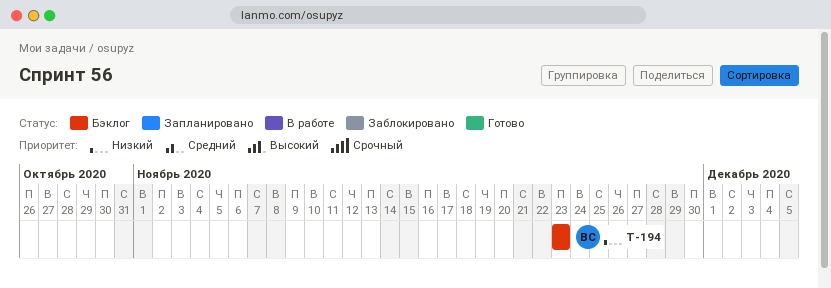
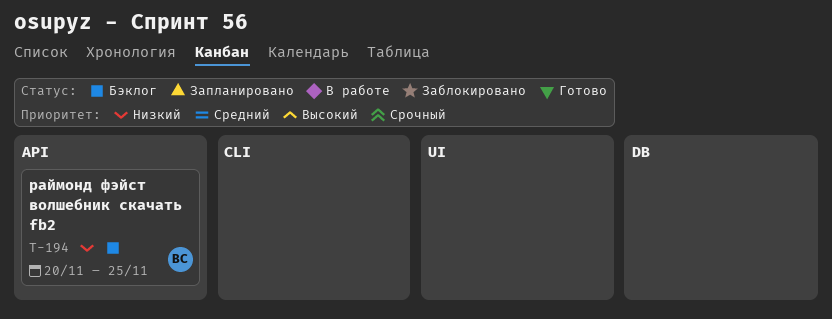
T-194, start: Nov 23 -> Nov 20
T-194, due: Nov 23 -> Nov 25

